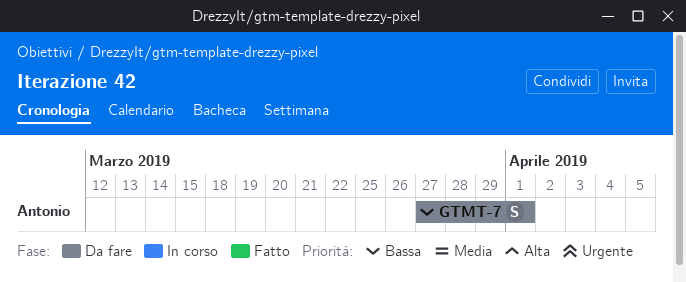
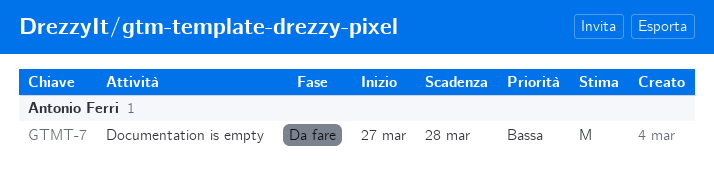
GTMT-7, estimate: S -> M
GTMT-7, due: Apr 1 -> Mar 28

